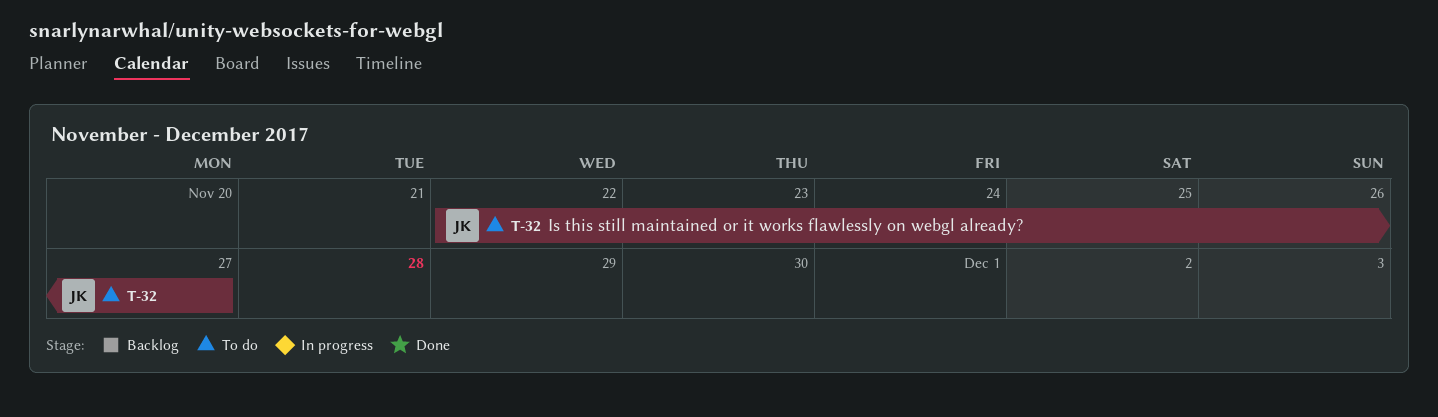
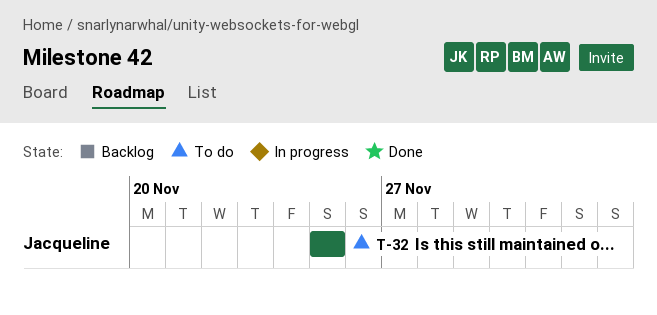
T-32, start: Nov 22 -> Nov 25
T-32, due: Nov 27 -> Nov 25

